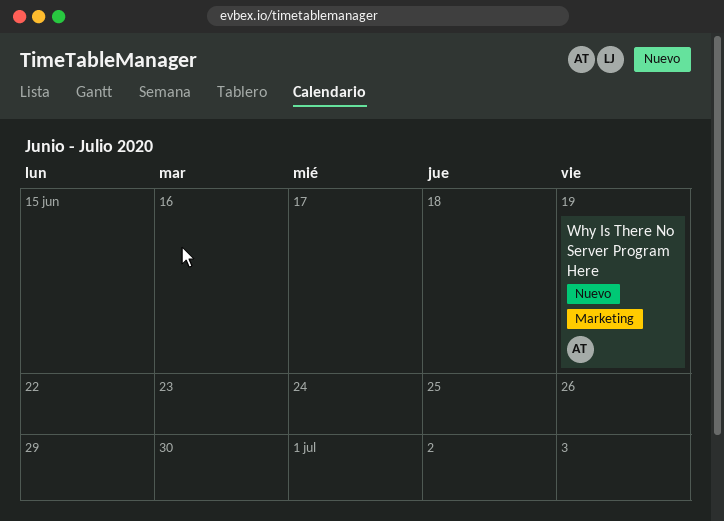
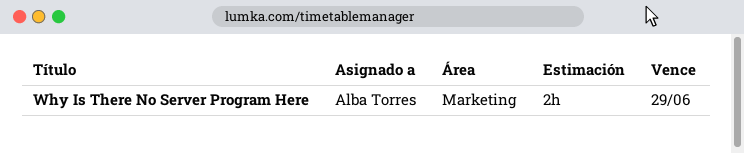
Why Is There No Server Program Here, due: Jun 19 -> Jun 29

